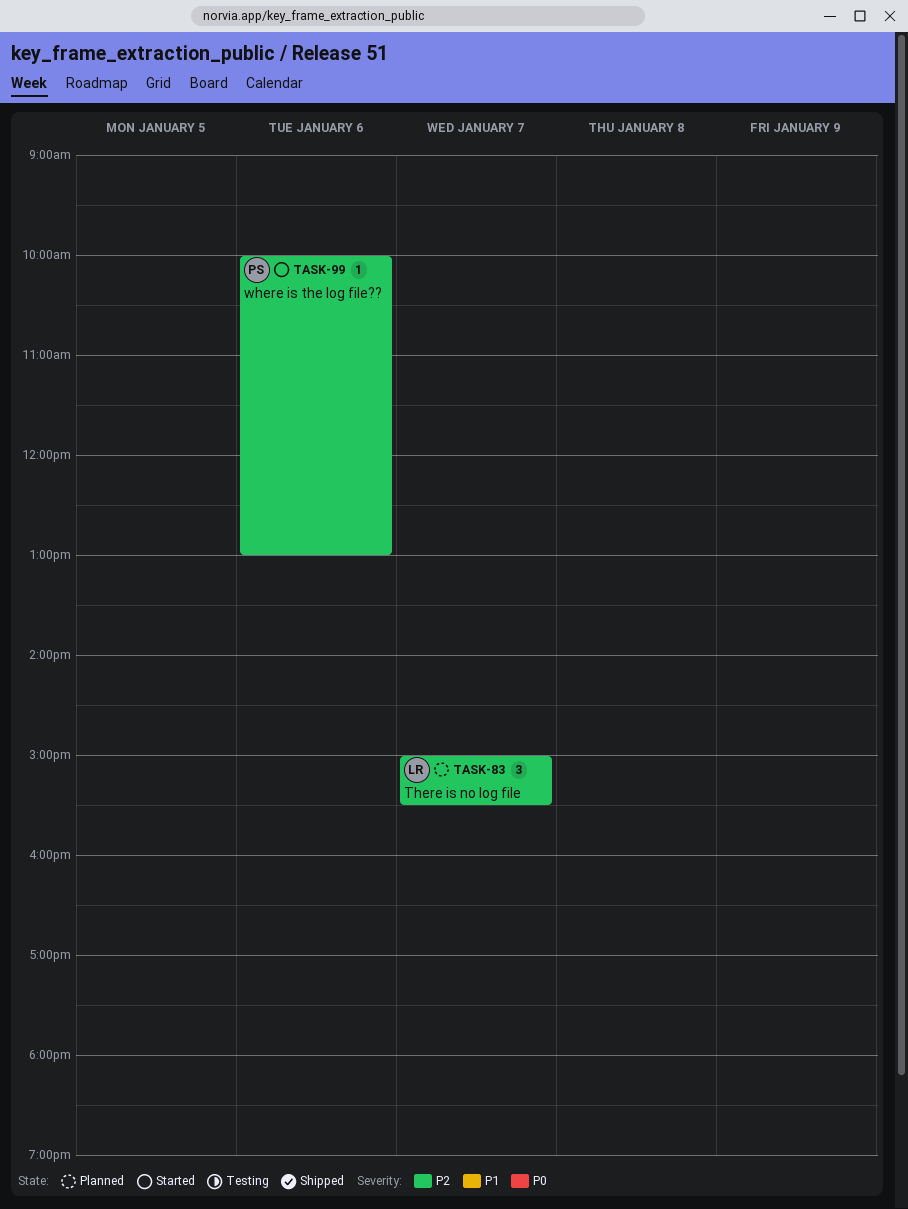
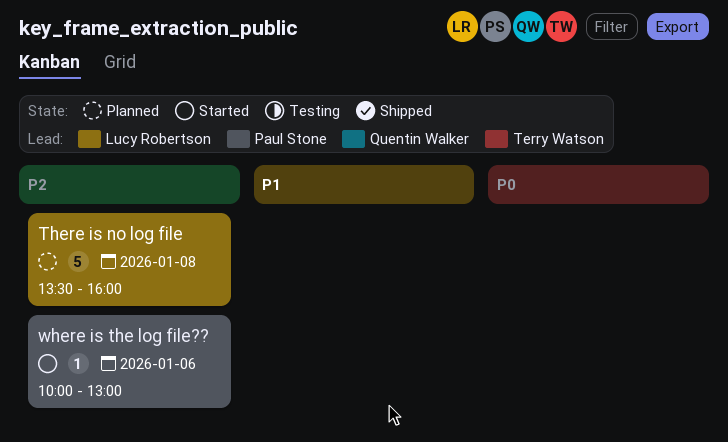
There is no log file, estimate: 3 -> 5
There is no log file, day: Jan 7 -> Jan 8
There is no log file, begins: 15:00 -> 13:30
There is no log file, ends: 15:30 -> 16:00

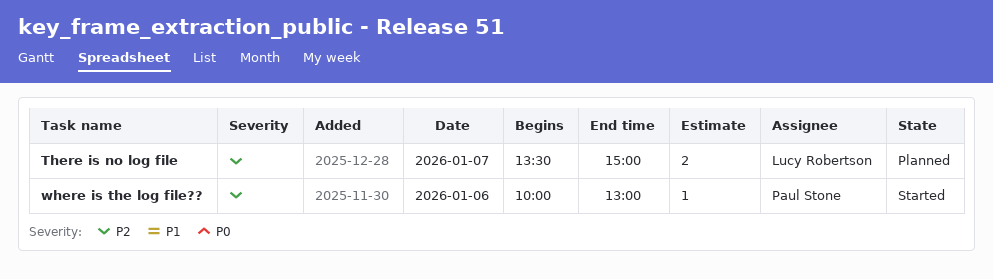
There is no log file, estimate: 5 -> 2
There is no log file, day: Jan 8 -> Jan 7
There is no log file, ends: 16:00 -> 15:00

